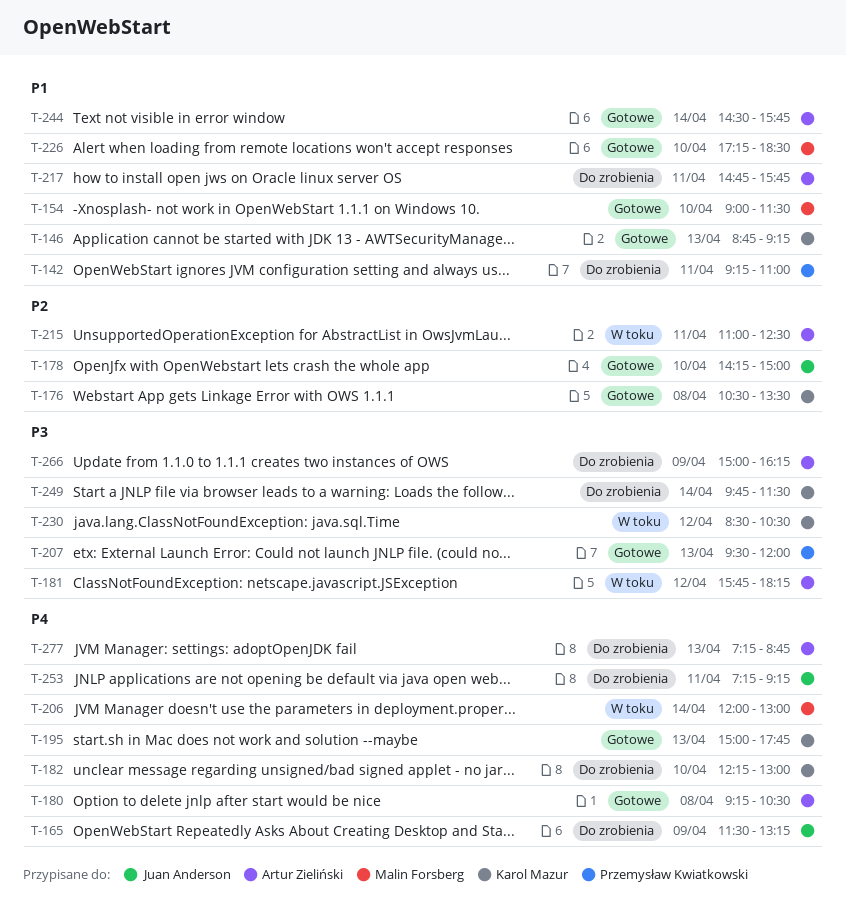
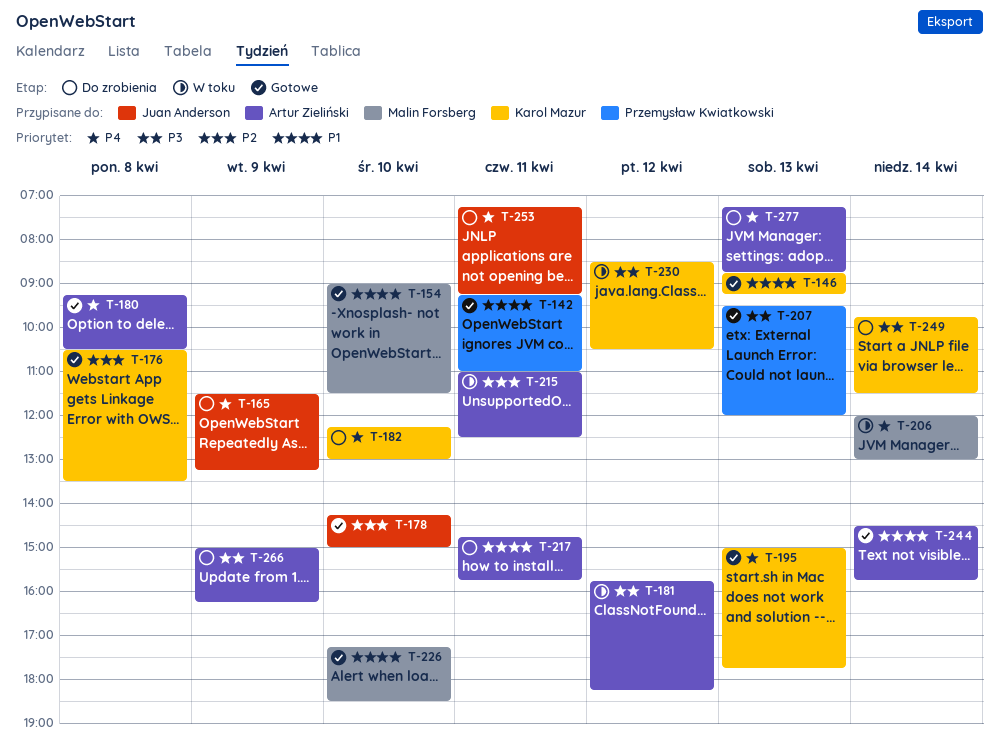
T-142, status: Do zrobienia -> Gotowe

